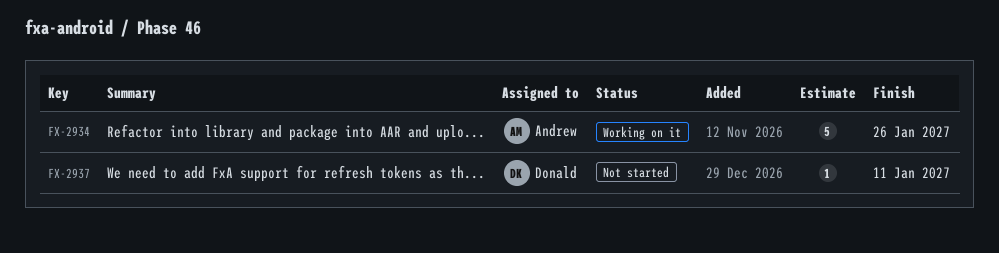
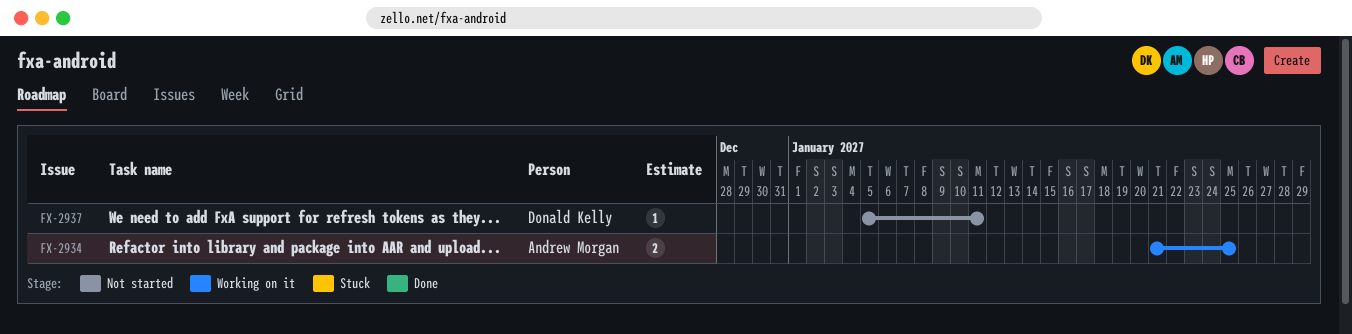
FX-2934, estimate: 5 -> 2
FX-2934, due: Jan 26 -> Jan 25

